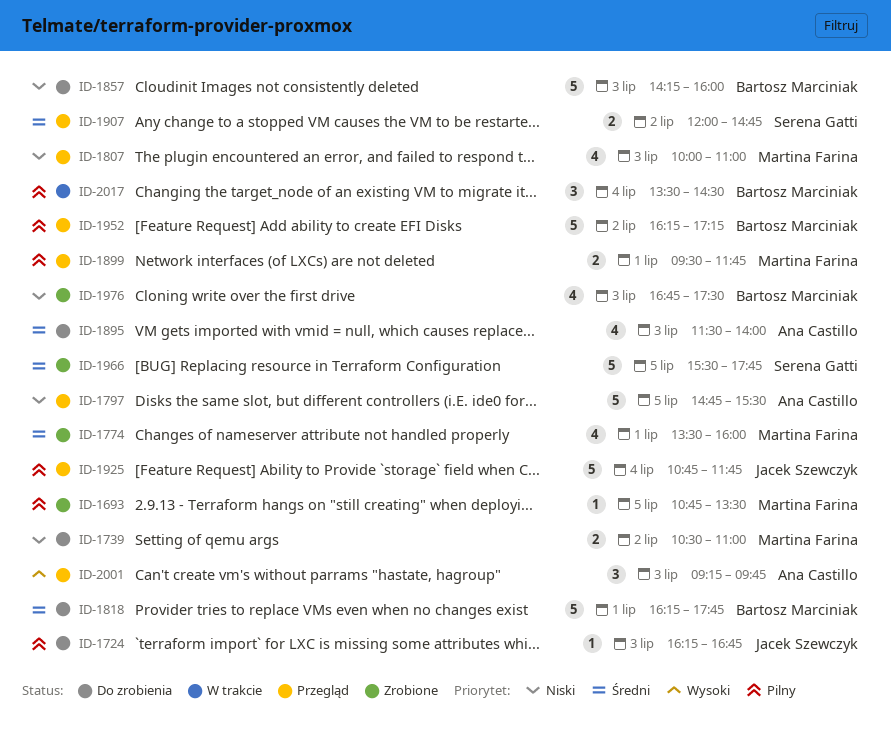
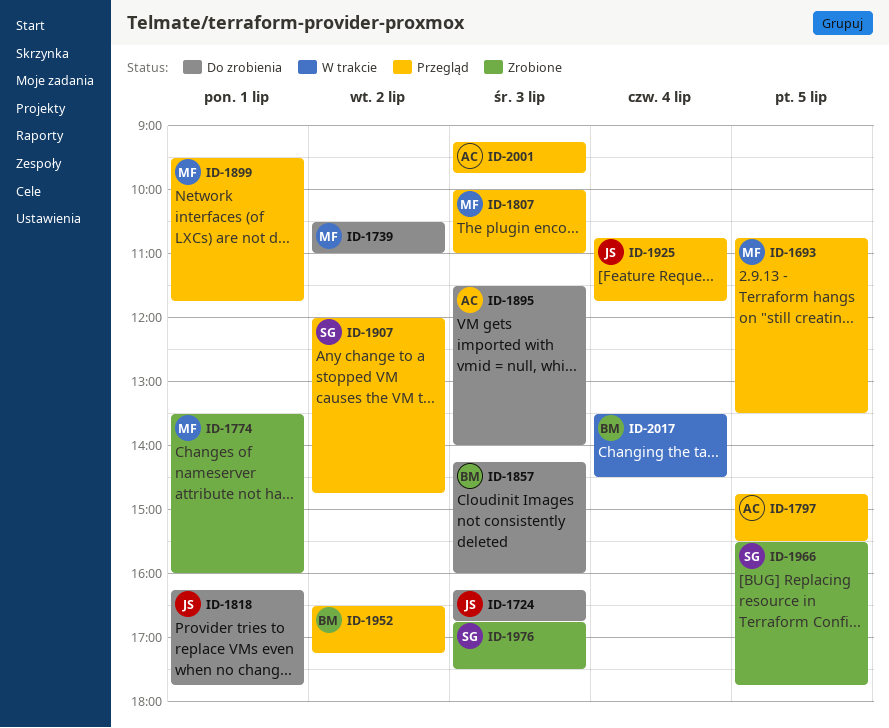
ID-1693, status: Zrobione -> Przegląd
ID-1818, owner: Bartosz Marciniak -> Jacek Szewczyk
ID-1952, begins: 16:15 -> 16:30
ID-1976, owner: Bartosz Marciniak -> Serena Gatti

